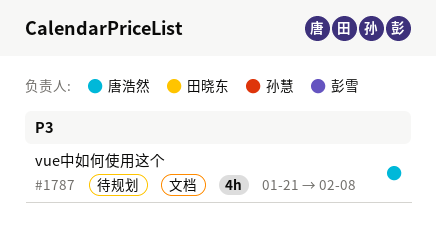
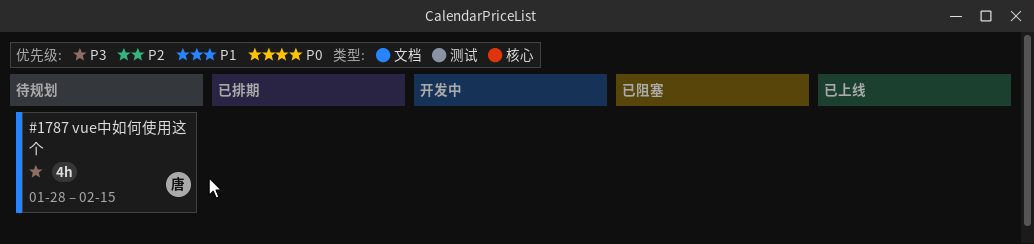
#1787, start: Jan 21 -> Jan 28
#1787, due: Feb 8 -> Feb 15

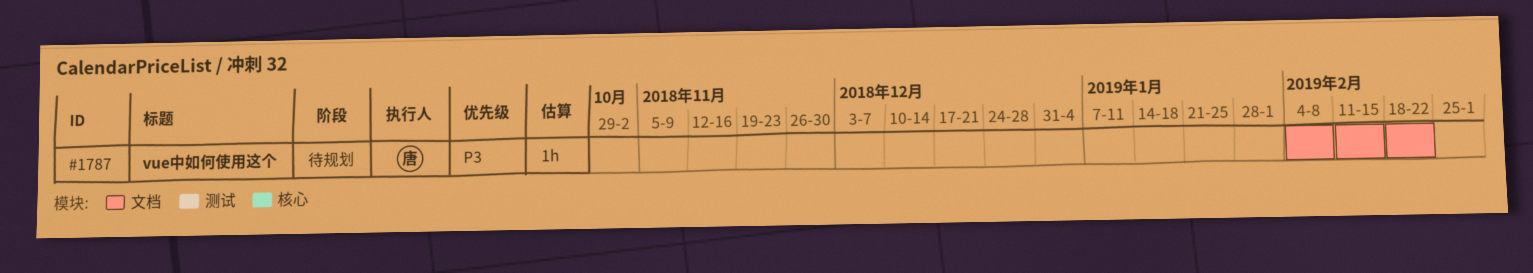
#1787, estimate: 4h -> 1h
#1787, start: Jan 28 -> Feb 4
#1787, due: Feb 15 -> Feb 22

